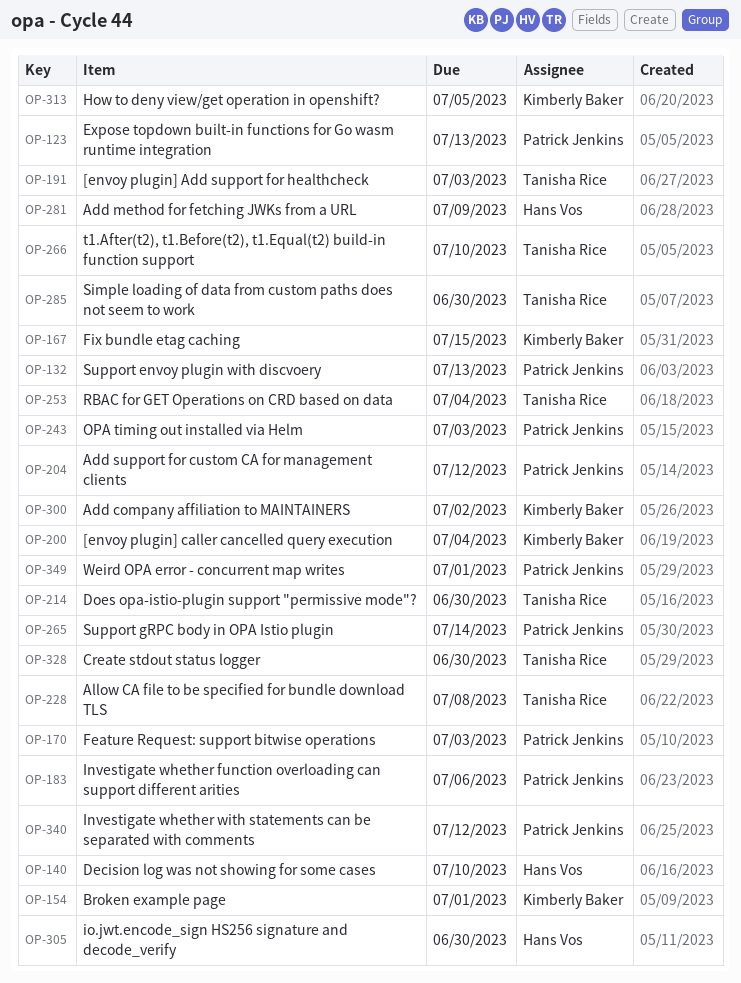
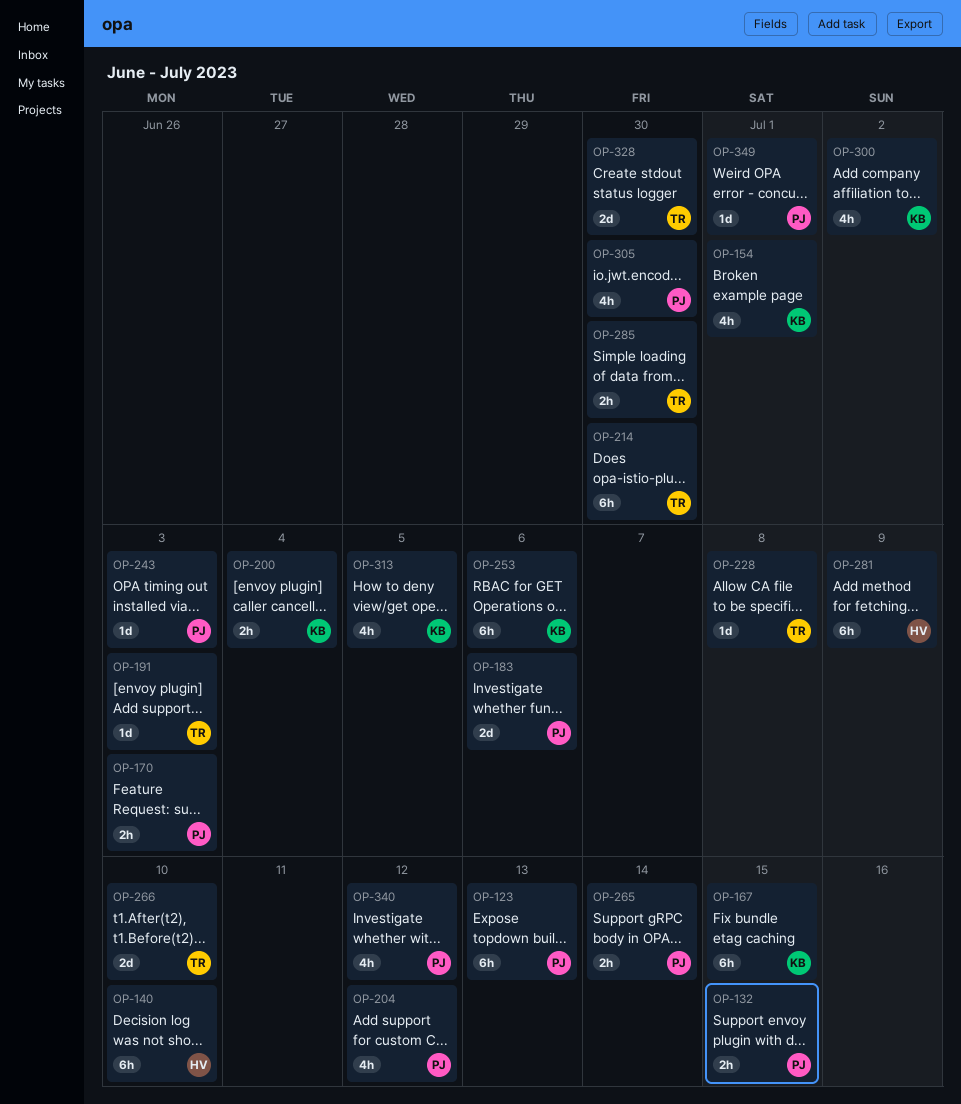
OP-132, due: Jul 13 -> Jul 15
OP-253, owner: Tanisha Rice -> Kimberly Baker
OP-253, due: Jul 4 -> Jul 6
OP-305, owner: Hans Vos -> Patrick Jenkins

